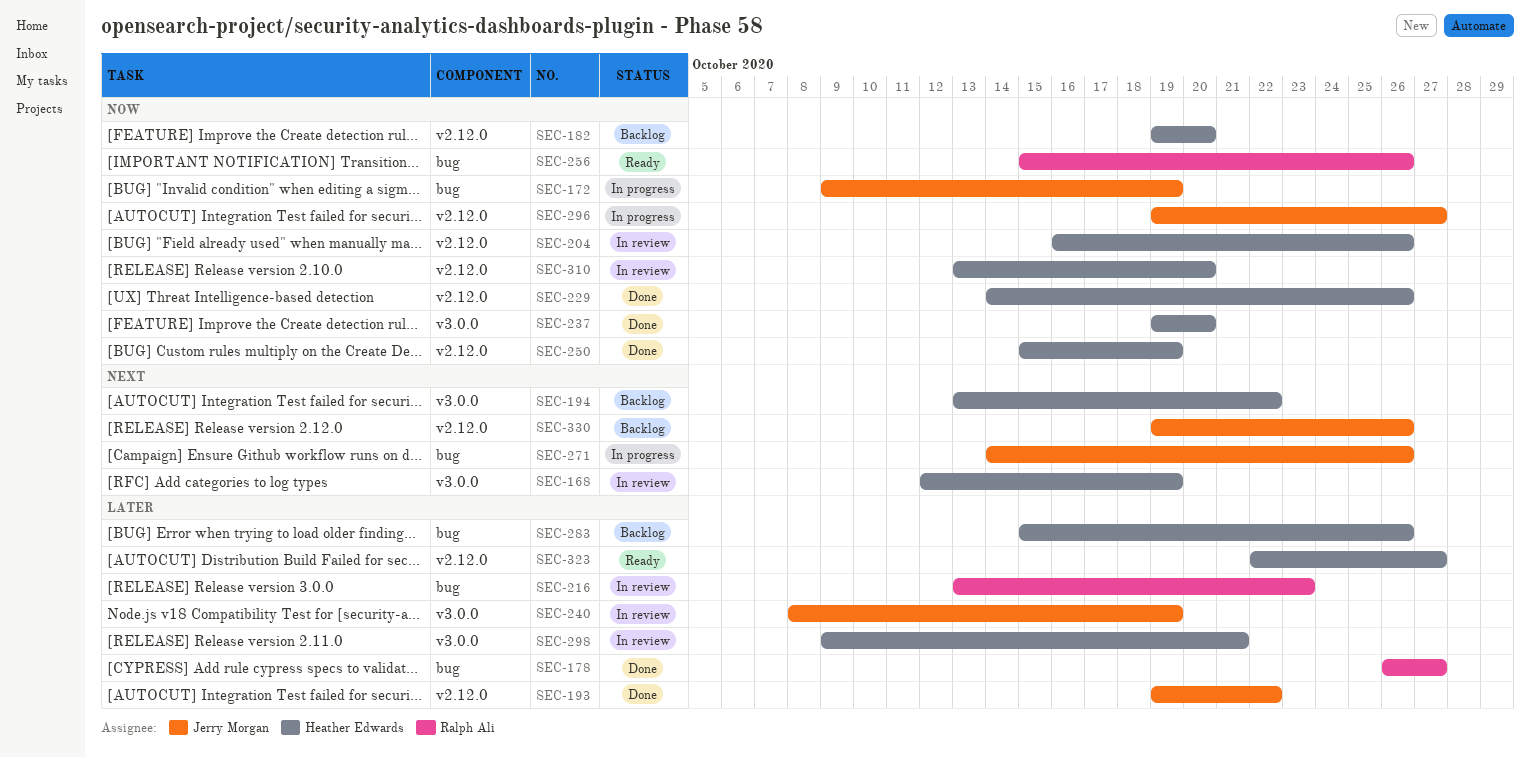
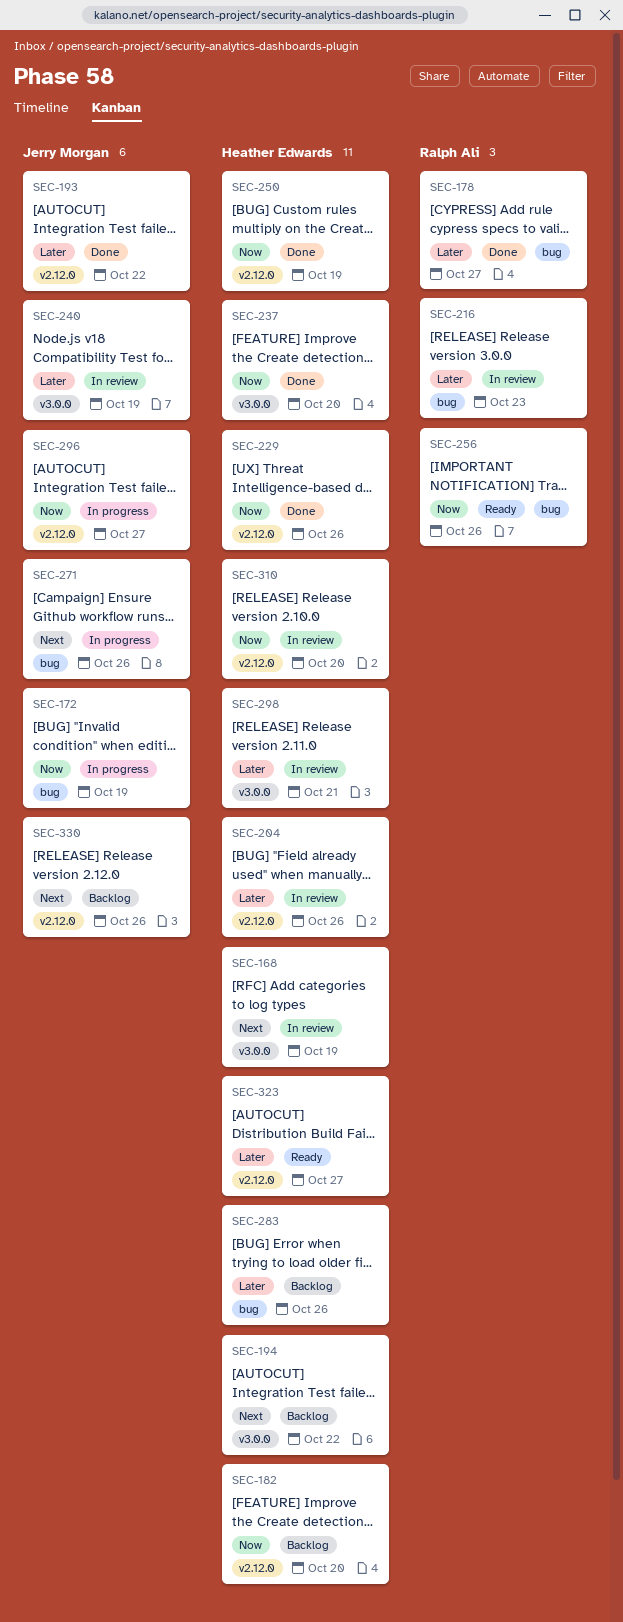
SEC-204, priority: Now -> Later

